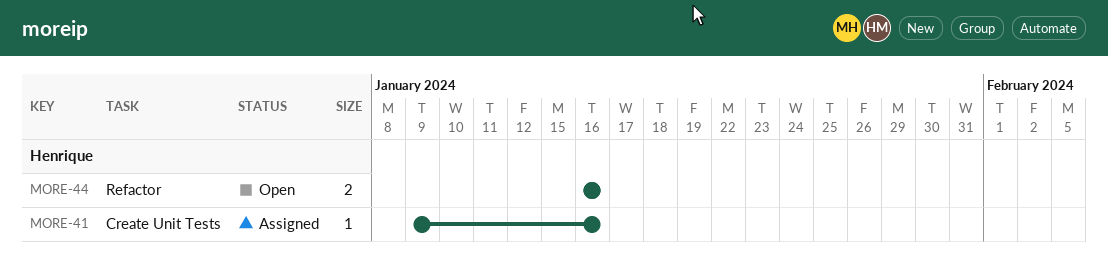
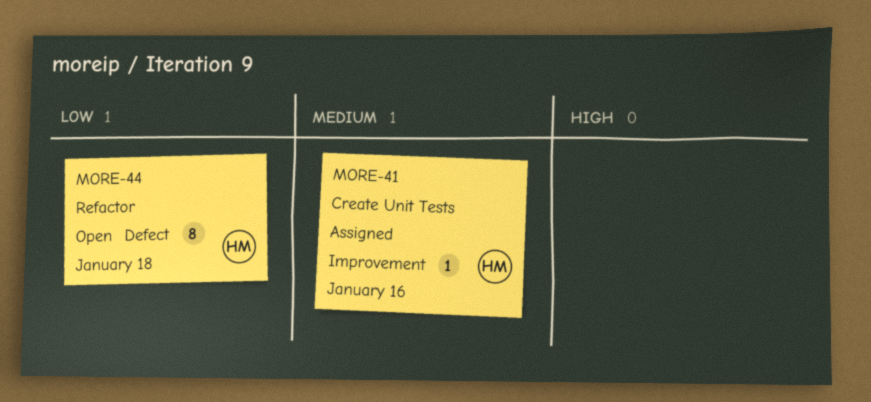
MORE-44, estimate: 2 -> 8
MORE-44, due: Jan 16 -> Jan 18

